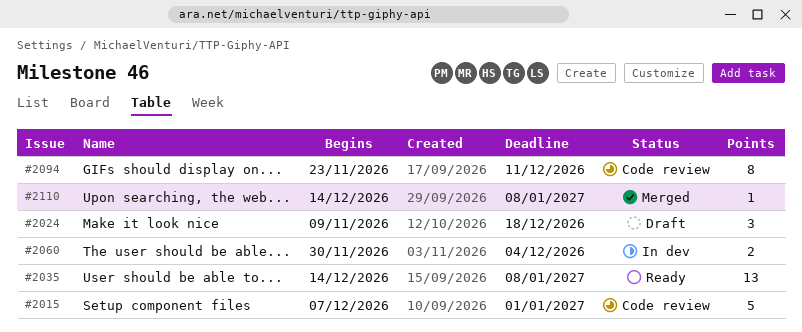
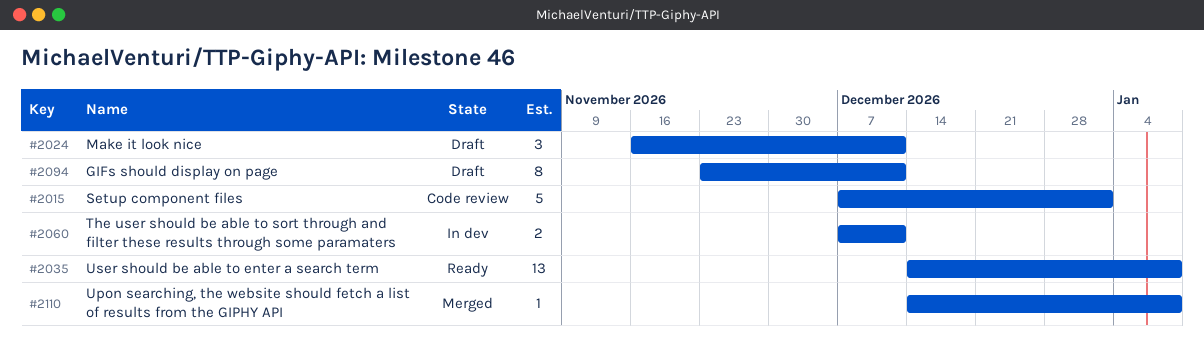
#2024, start: Nov 9 -> Nov 16
#2024, due: Dec 18 -> Dec 11
#2060, start: Nov 30 -> Dec 7
#2060, due: Dec 4 -> Dec 11
#2094, status: Code review -> Draft

